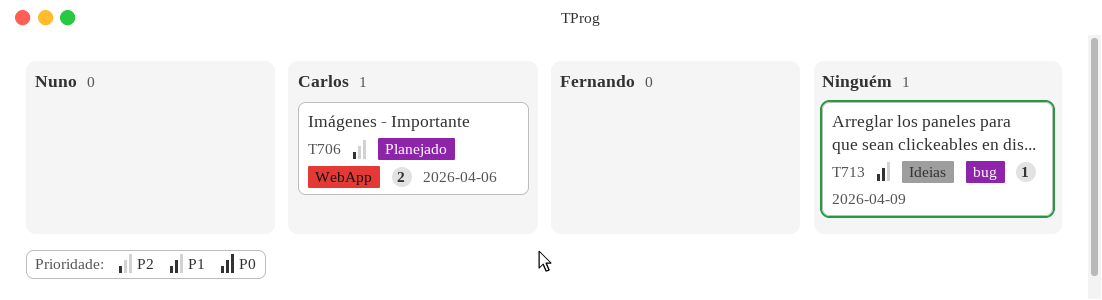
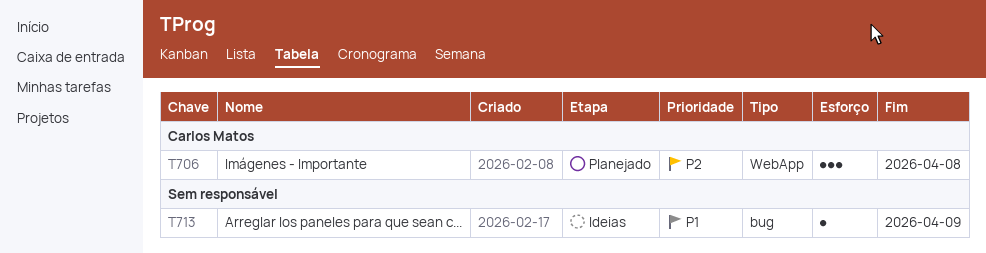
T706, estimate: 2 -> 3
T706, due: Apr 6 -> Apr 8

